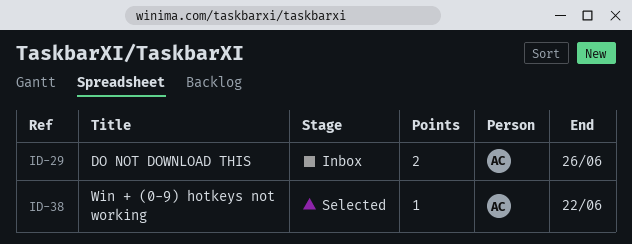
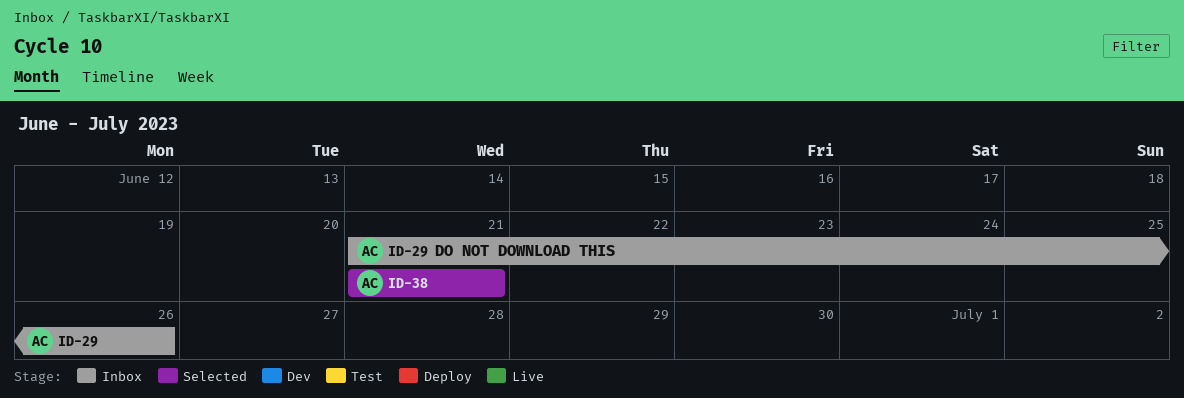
ID-38, due: Jun 22 -> Jun 21

